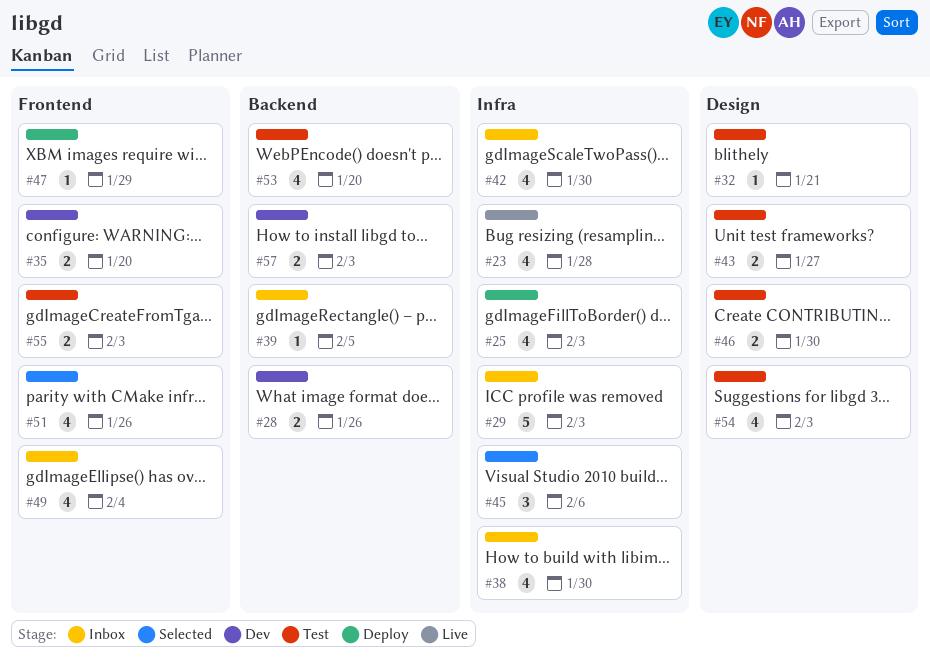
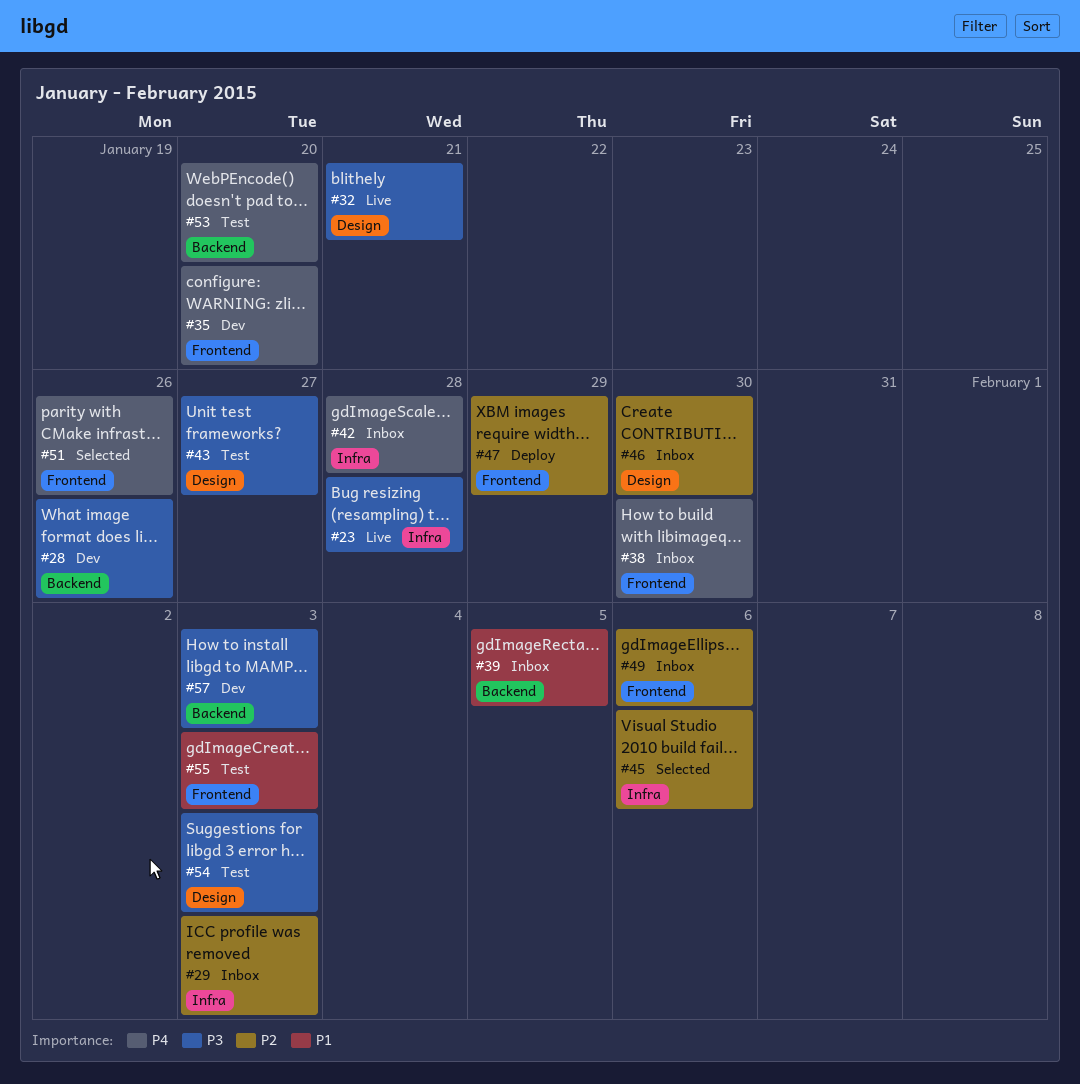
#25: present -> none
#32, status: Test -> Live
#38, label: Infra -> Frontend
#42, due: Jan 30 -> Jan 28
#46, status: Test -> Inbox
#49, due: Feb 4 -> Feb 6

